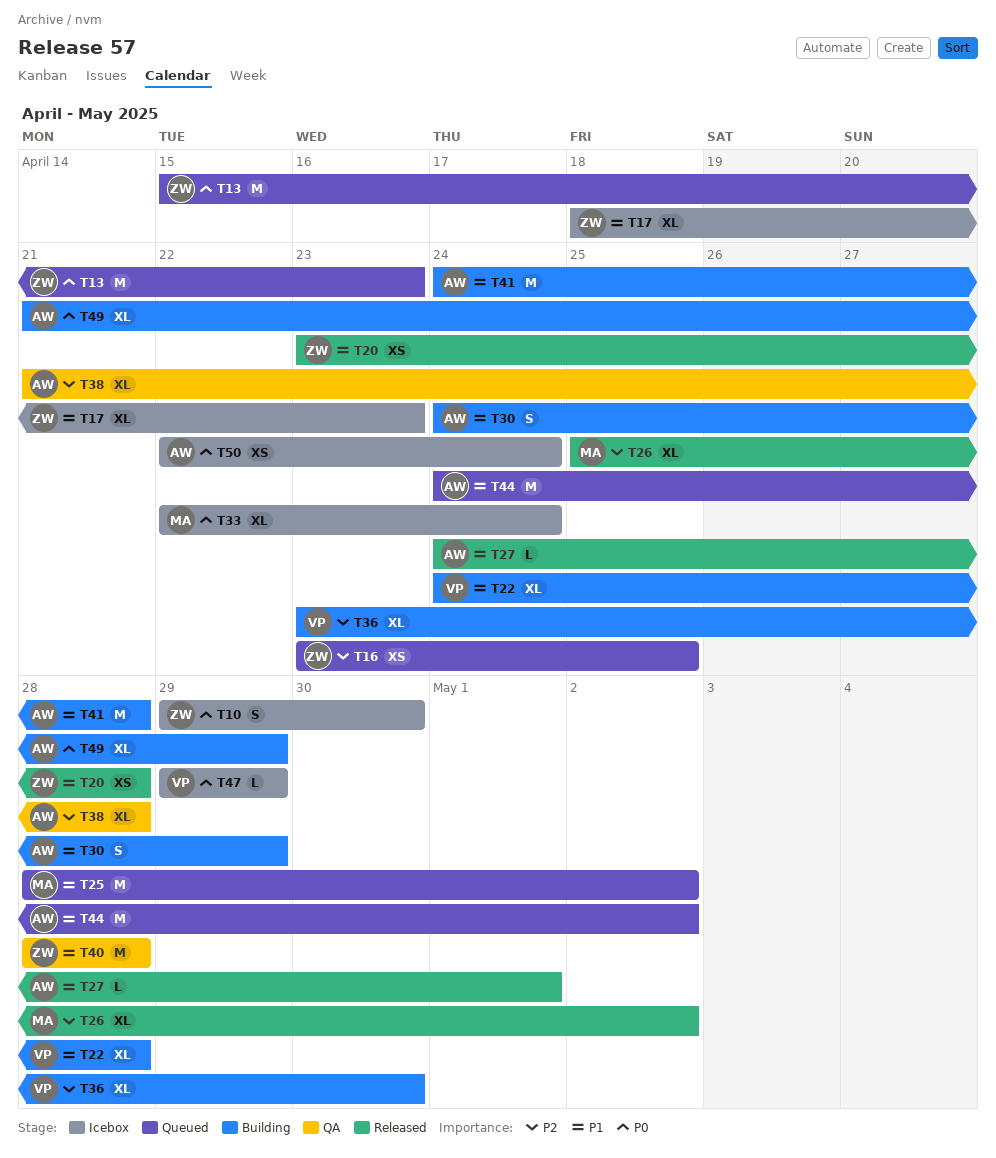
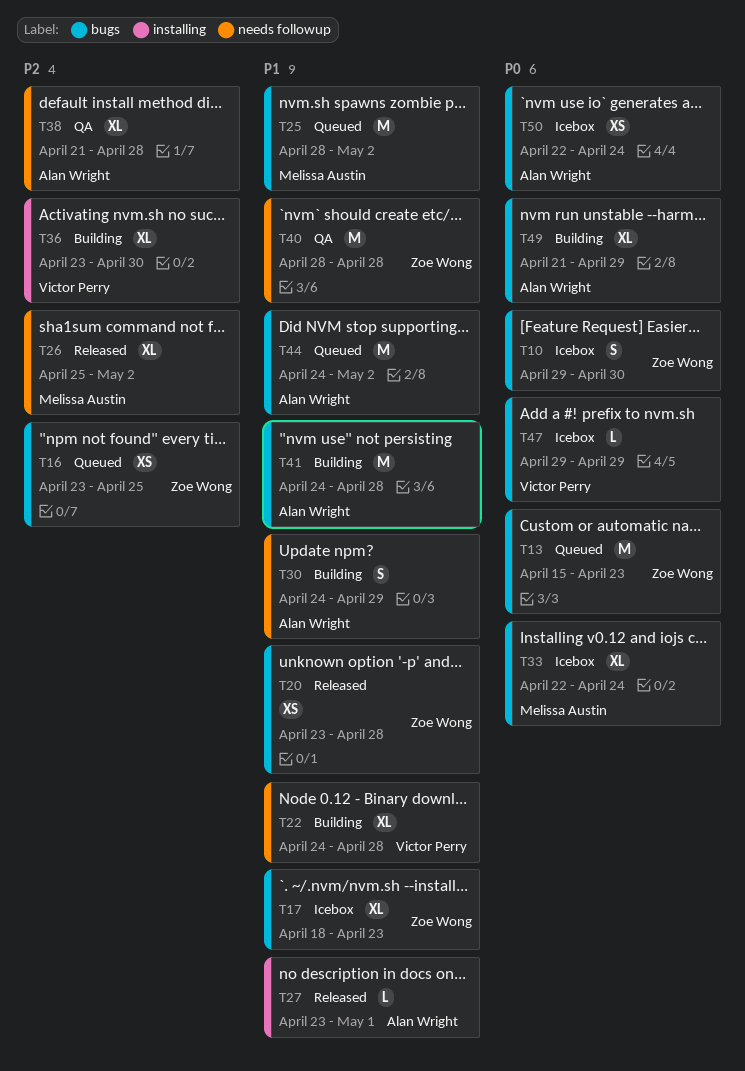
T27, start: Apr 24 -> Apr 23

